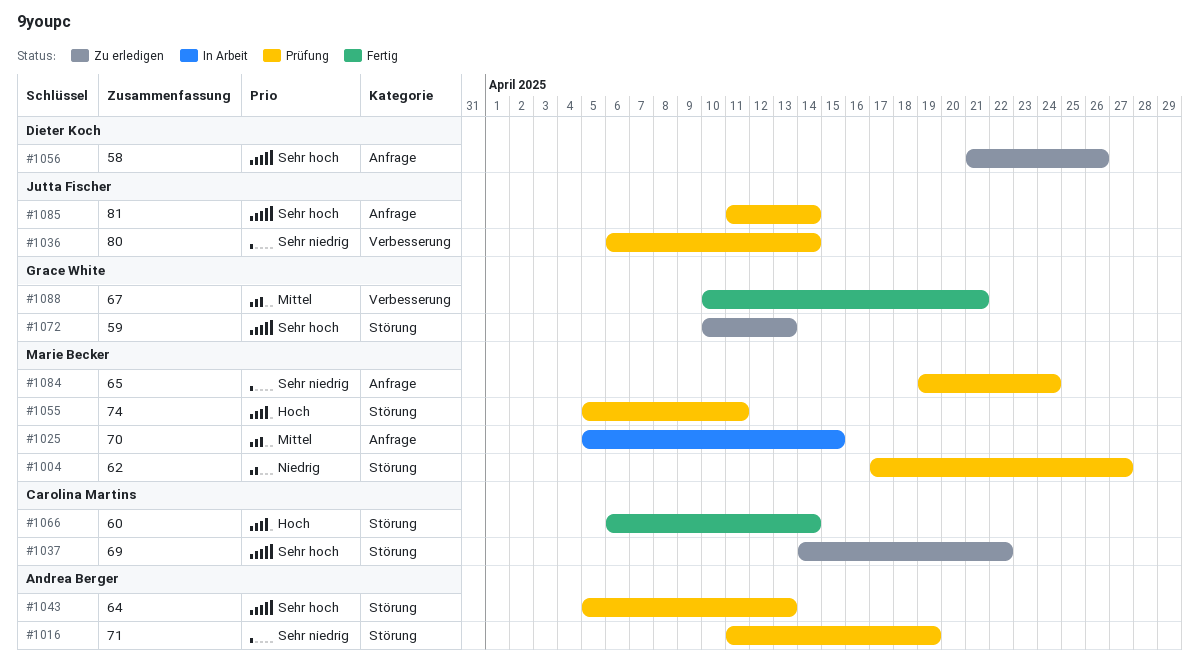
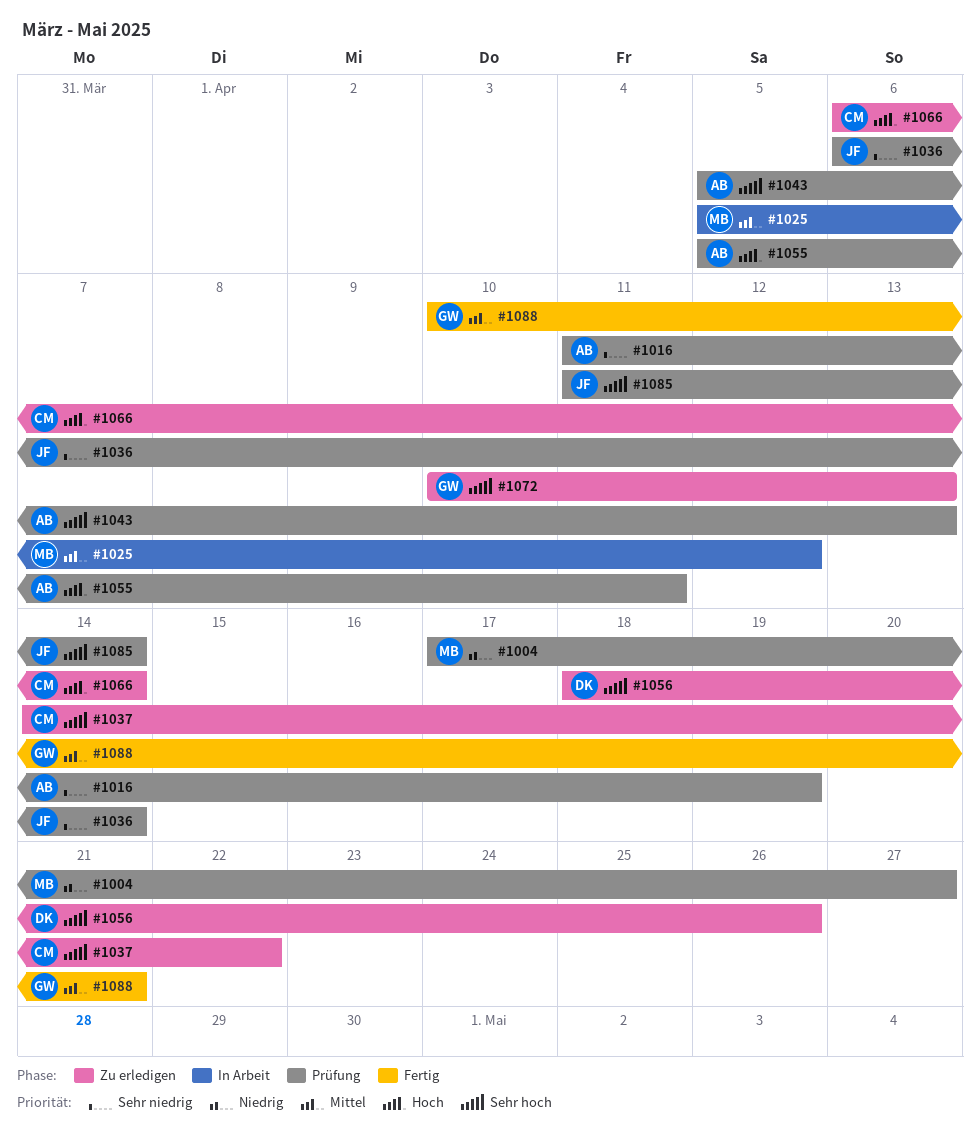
#1025, due: Apr 15 -> Apr 12
#1055, owner: Marie Becker -> Andrea Berger
#1056, start: Apr 21 -> Apr 18
#1066, status: Fertig -> Zu erledigen
#1084: present -> none

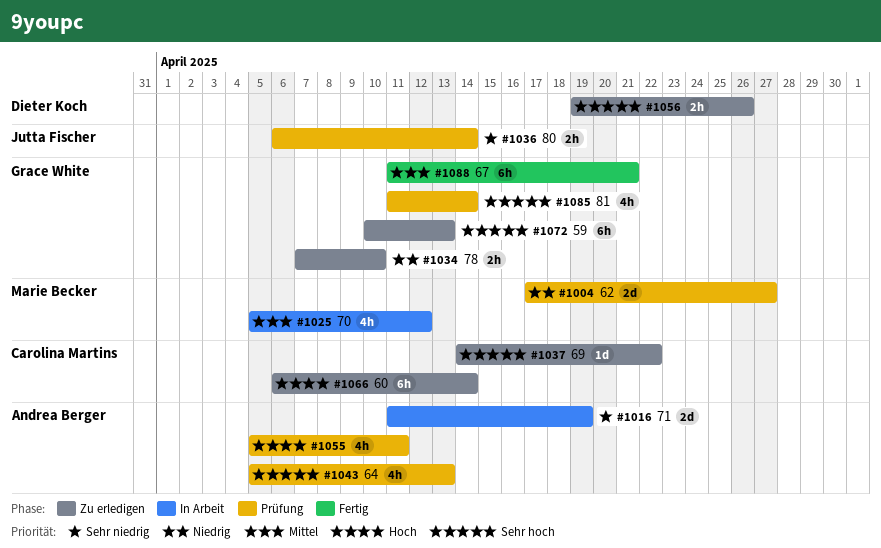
#1016, status: Prüfung -> In Arbeit
#1034: none -> present
#1056, start: Apr 18 -> Apr 19
#1085, owner: Jutta Fischer -> Grace White
#1088, start: Apr 10 -> Apr 11

